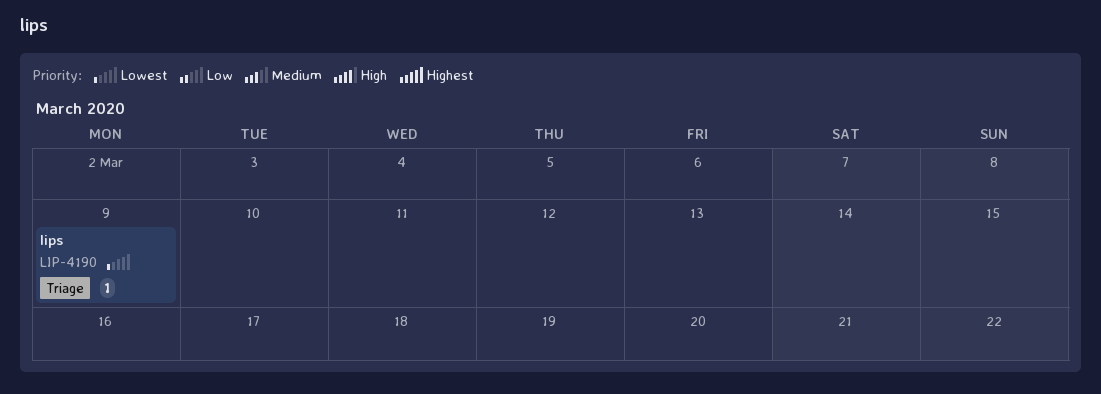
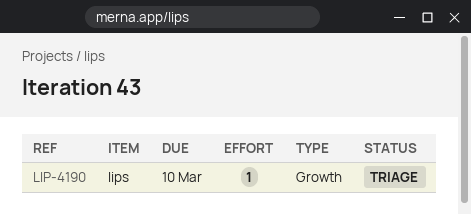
LIP-4190, due: Mar 9 -> Mar 10

